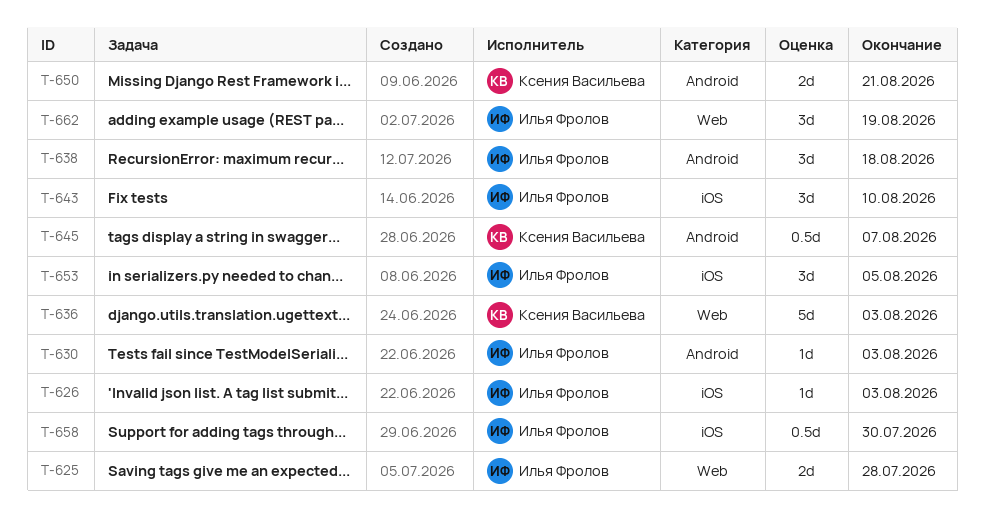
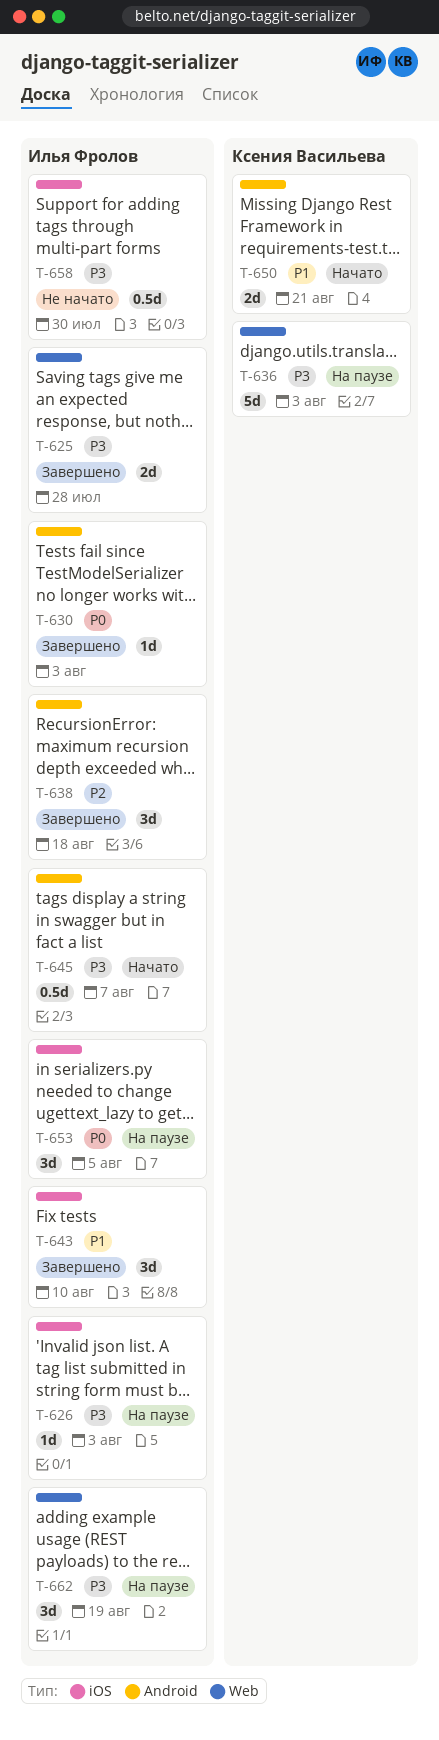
T-645, owner: Ксения Васильева -> Илья Фролов

